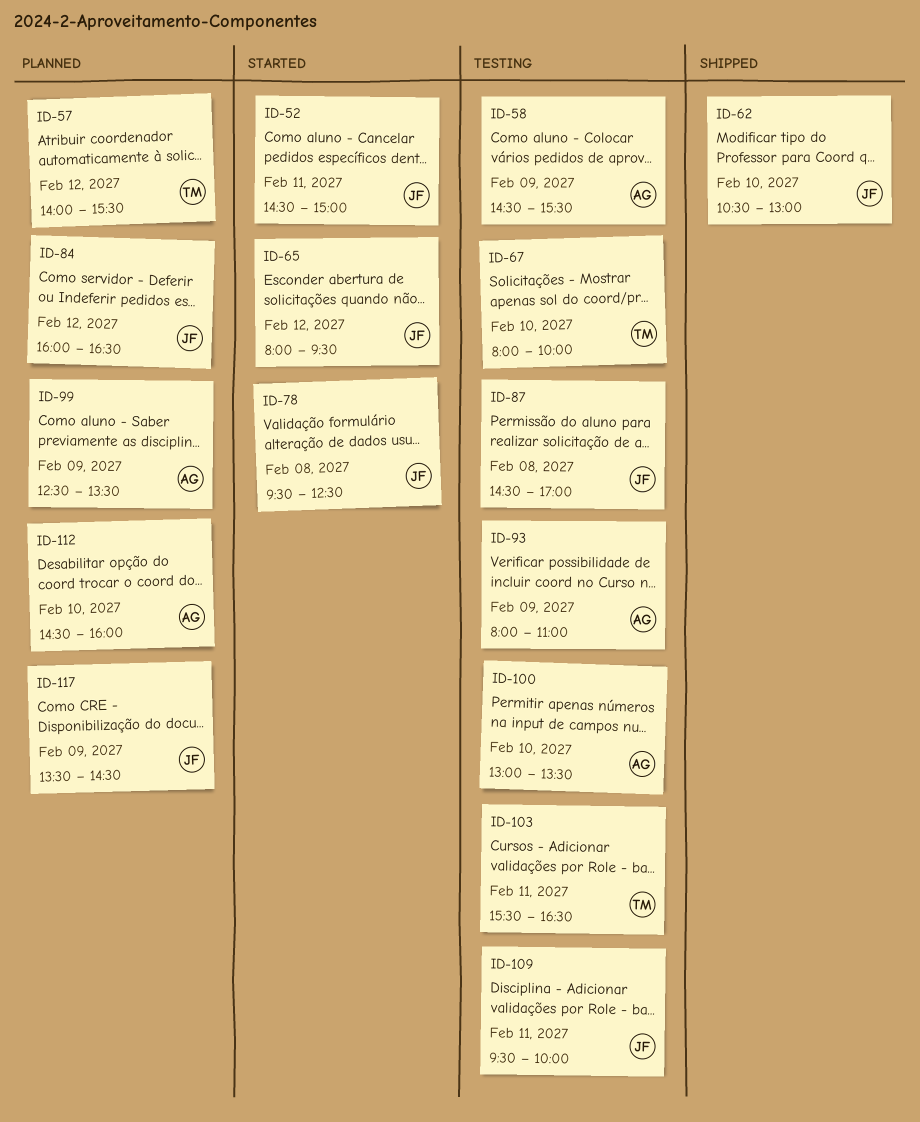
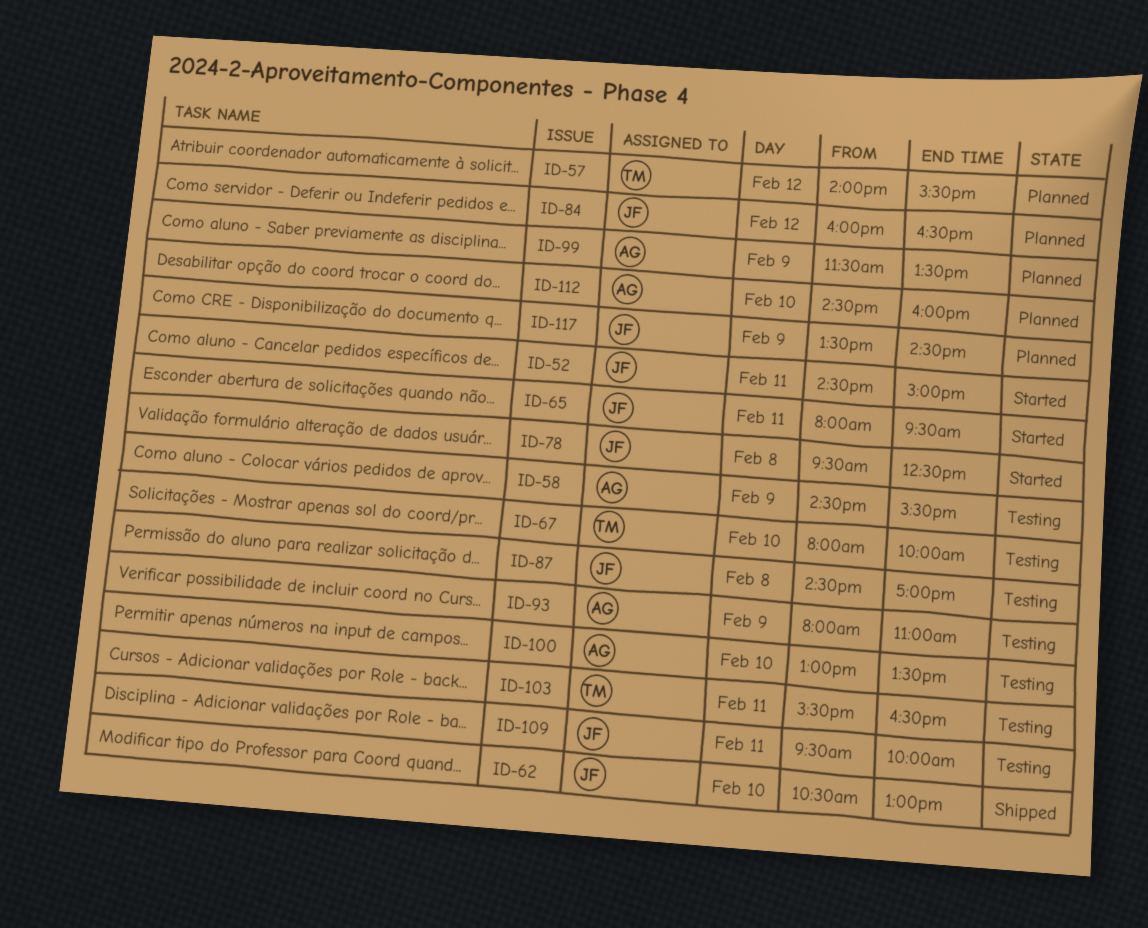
ID-65, day: Feb 12 -> Feb 11
ID-99, begins: 12:30 -> 11:30

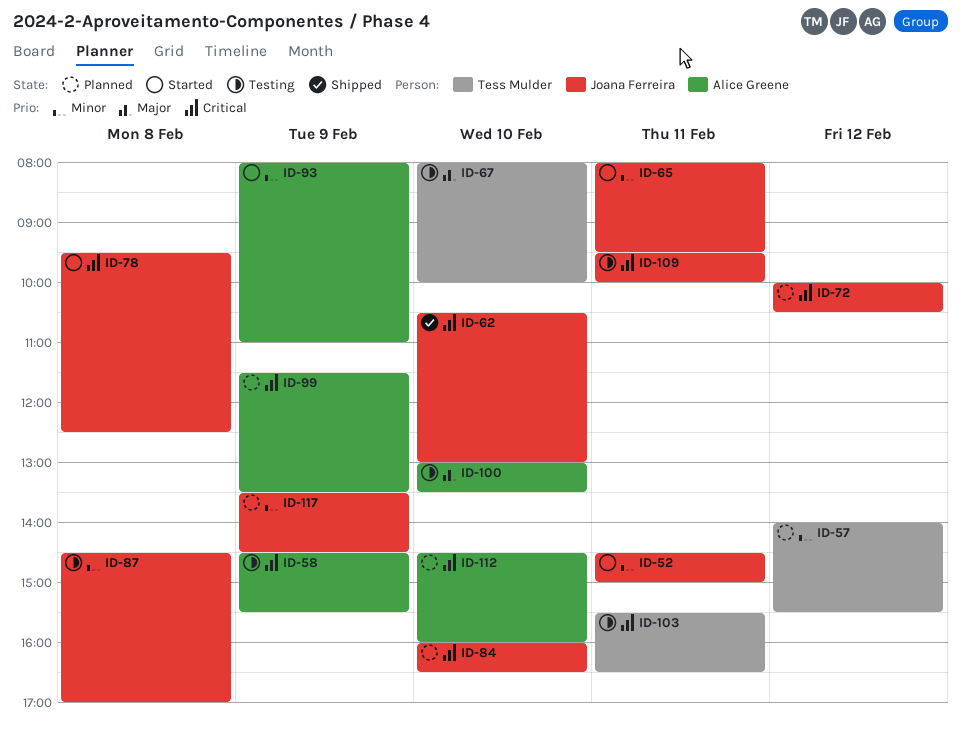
ID-72: none -> present
ID-84, day: Feb 12 -> Feb 10
ID-93, status: Testing -> Started

